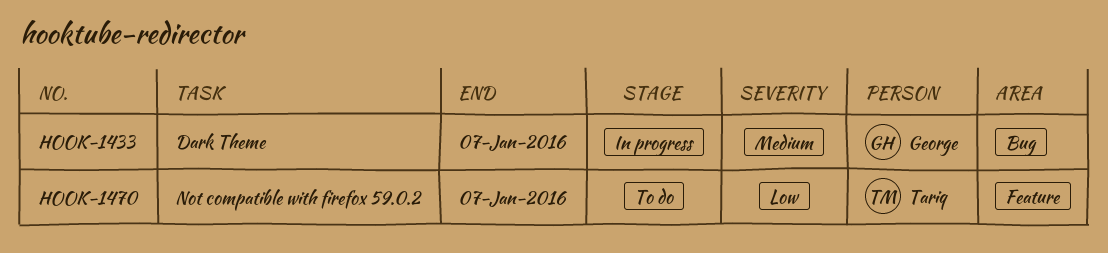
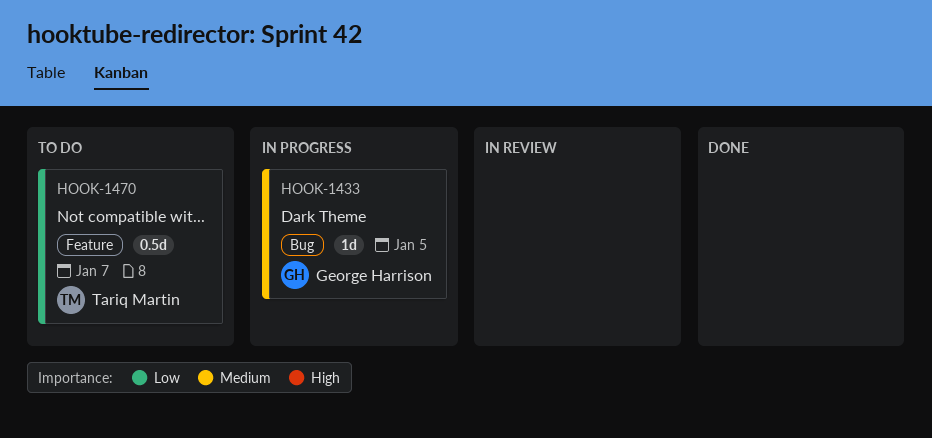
HOOK-1433, due: Jan 7 -> Jan 5

